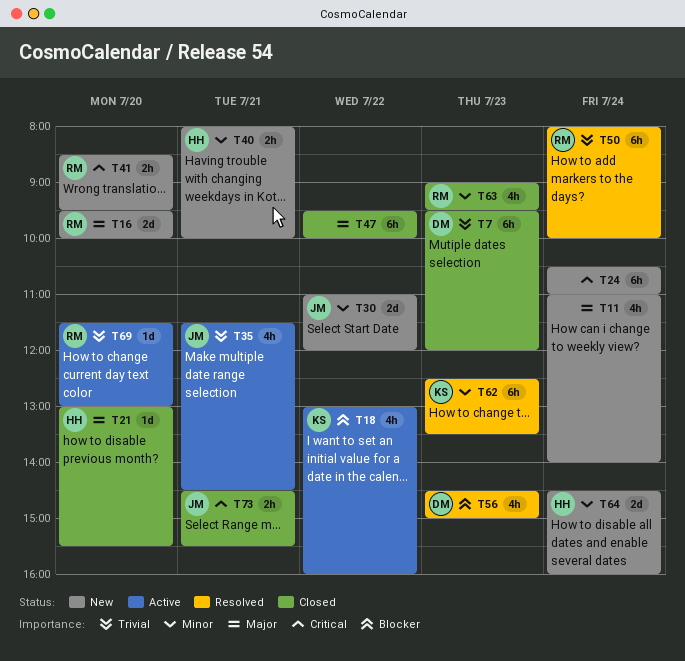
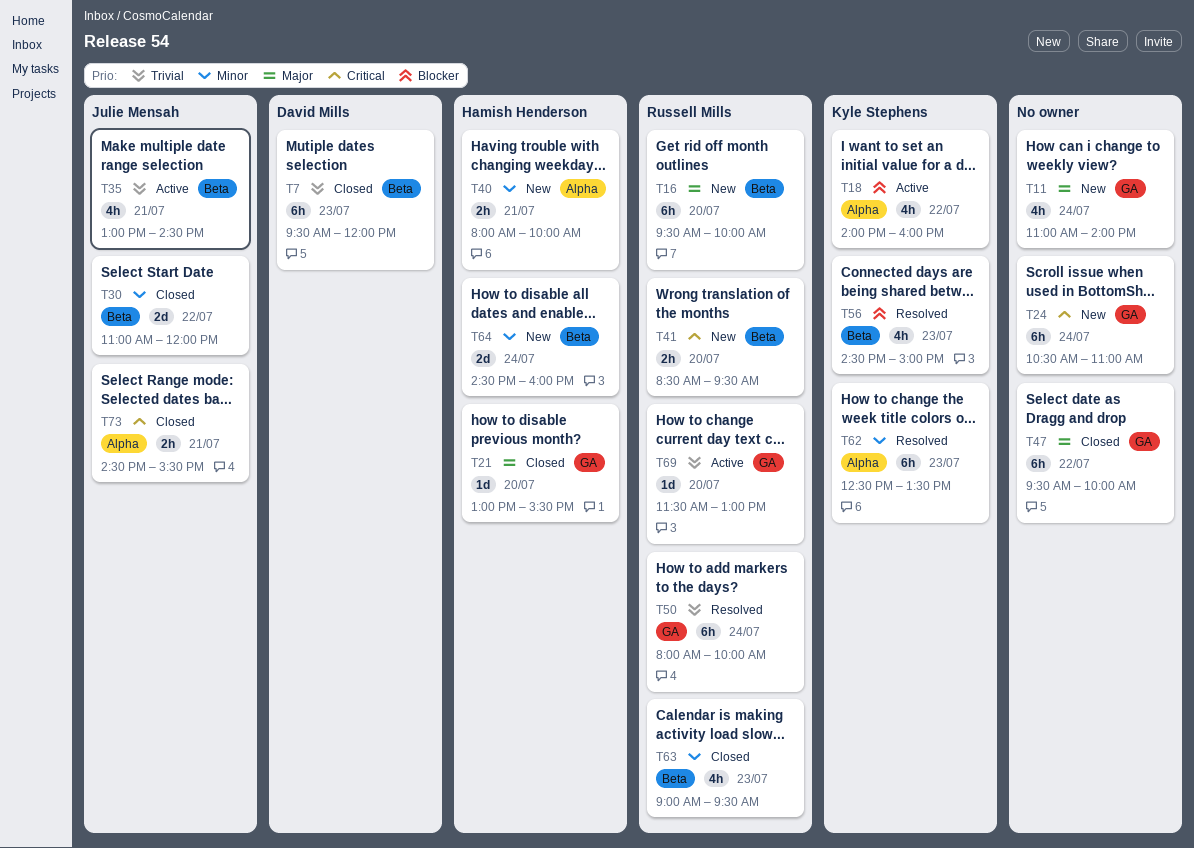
T16, estimate: 2d -> 6h
T18, begins: 13:00 -> 14:00
T30, status: New -> Closed
T35, begins: 11:30 -> 13:00
T56, owner: David Mills -> Kyle Stephens

